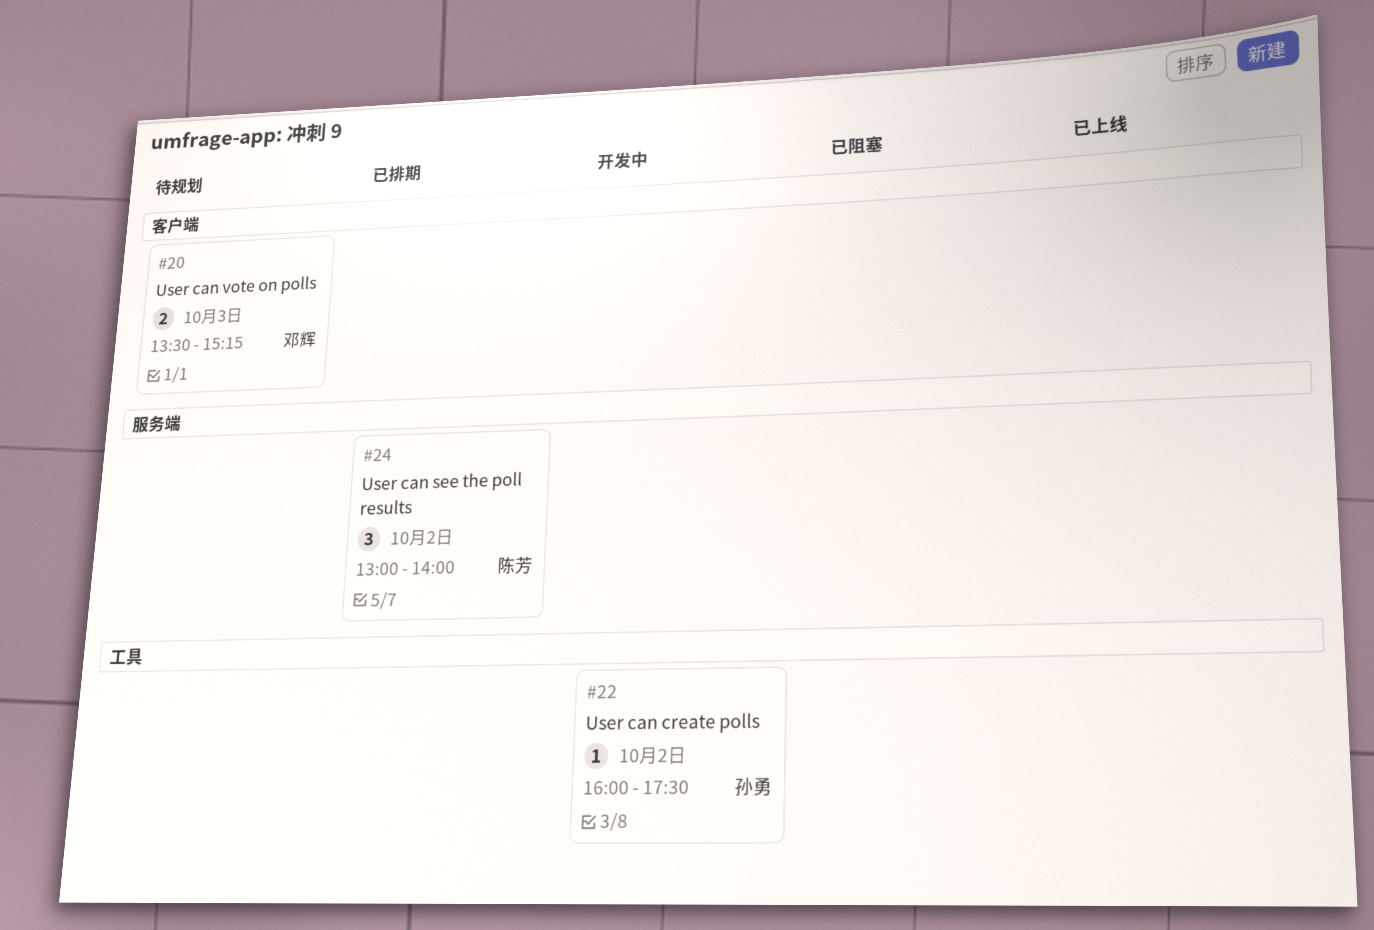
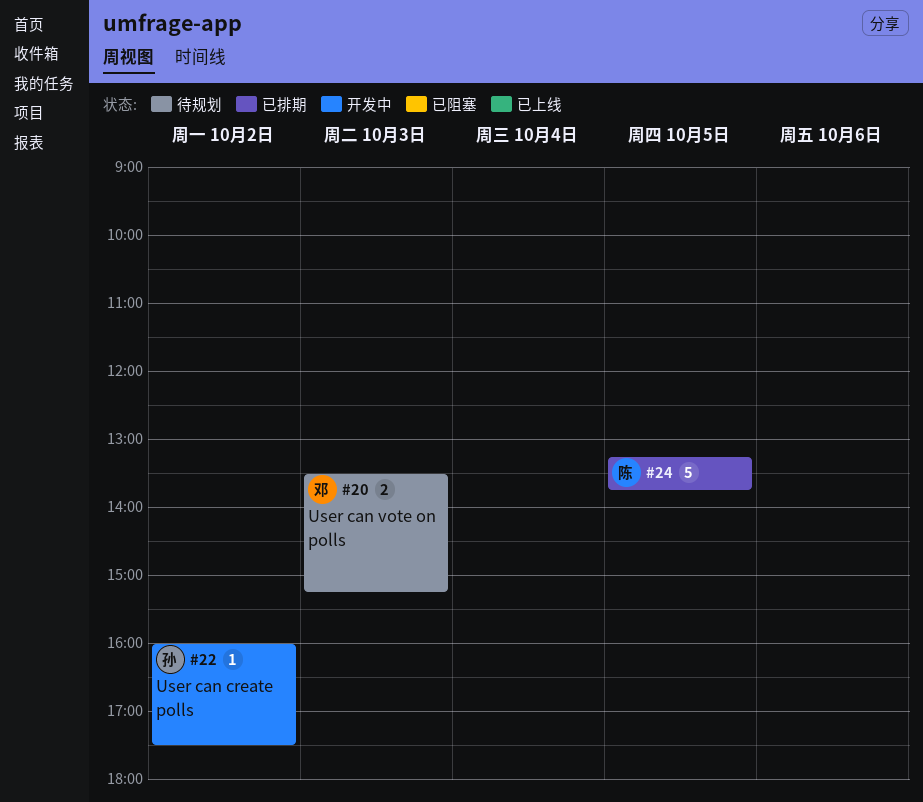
#24, estimate: 3 -> 5
#24, day: Oct 2 -> Oct 5
#24, begins: 13:00 -> 13:15
#24, ends: 14:00 -> 13:45

